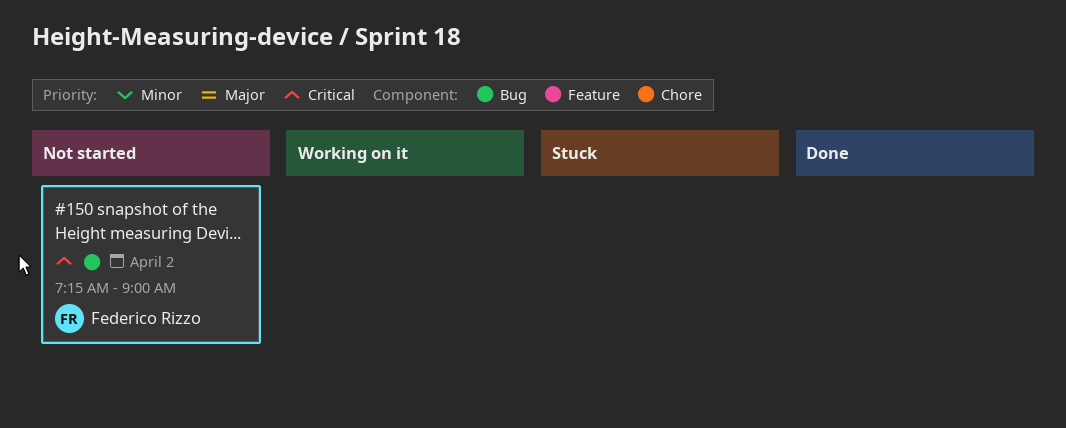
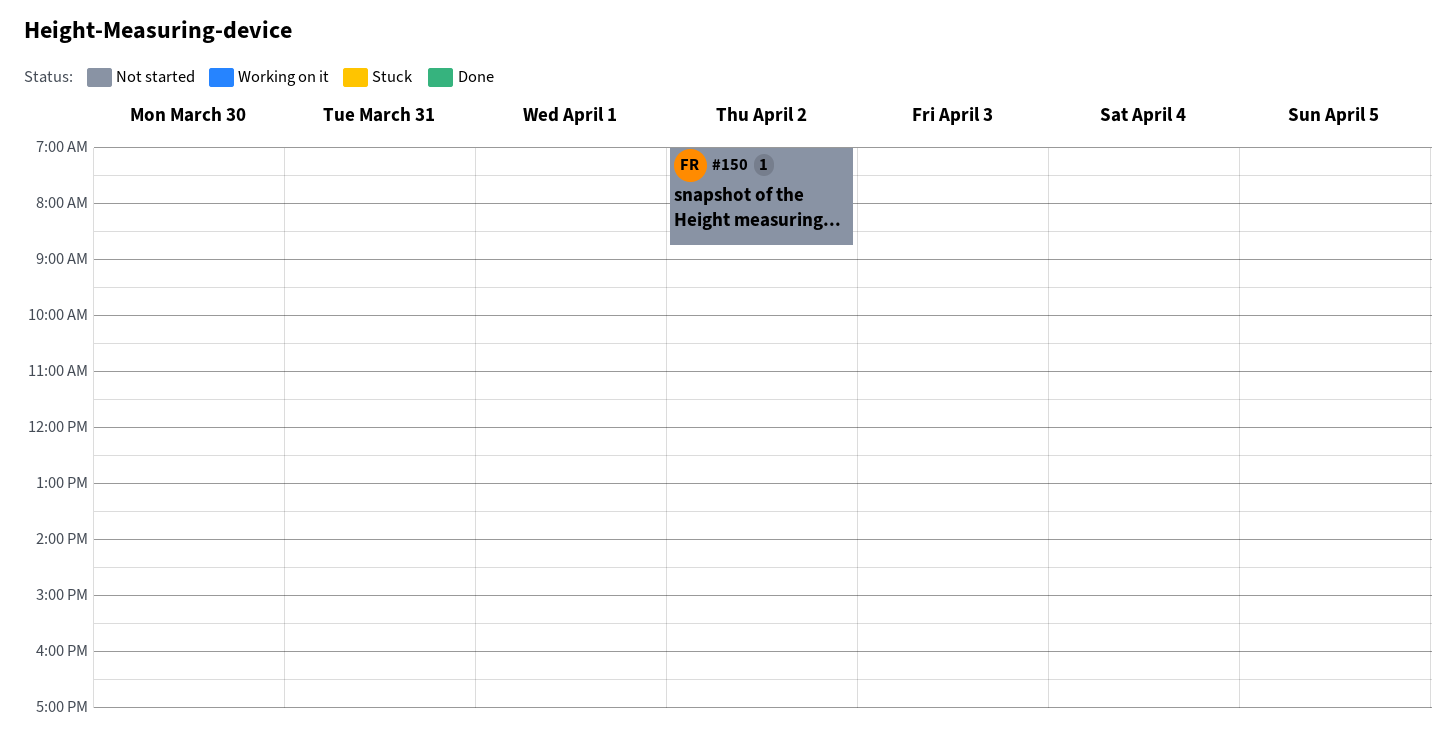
#150, begins: 07:15 -> 07:00
#150, ends: 09:00 -> 08:45

